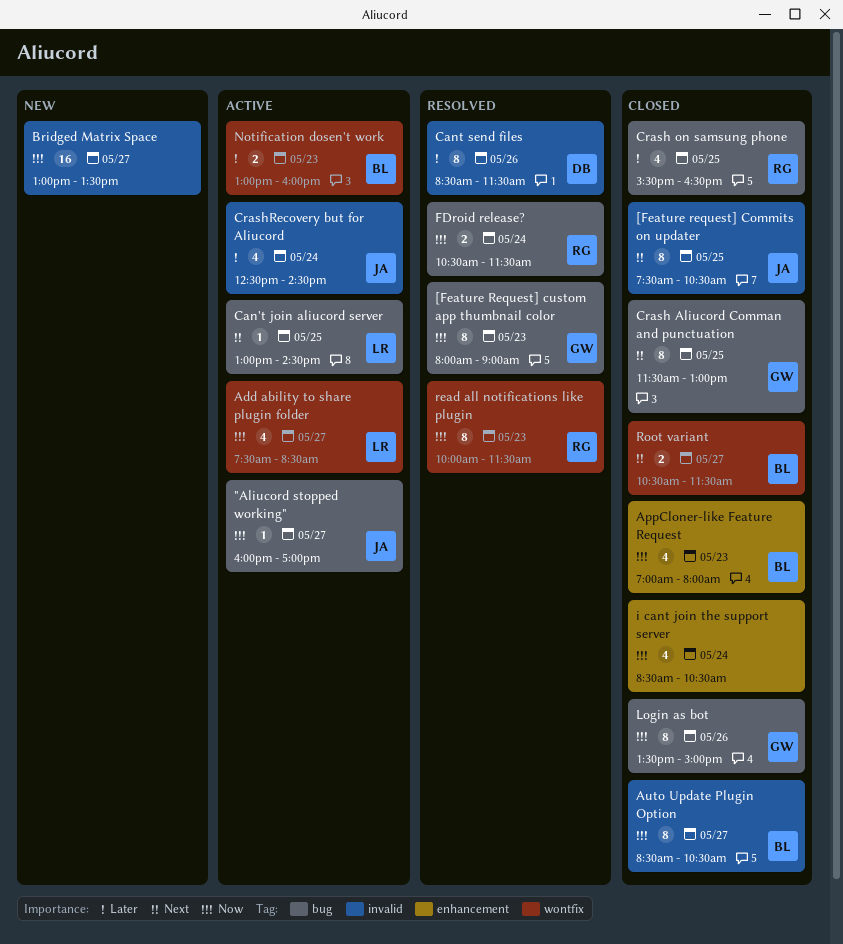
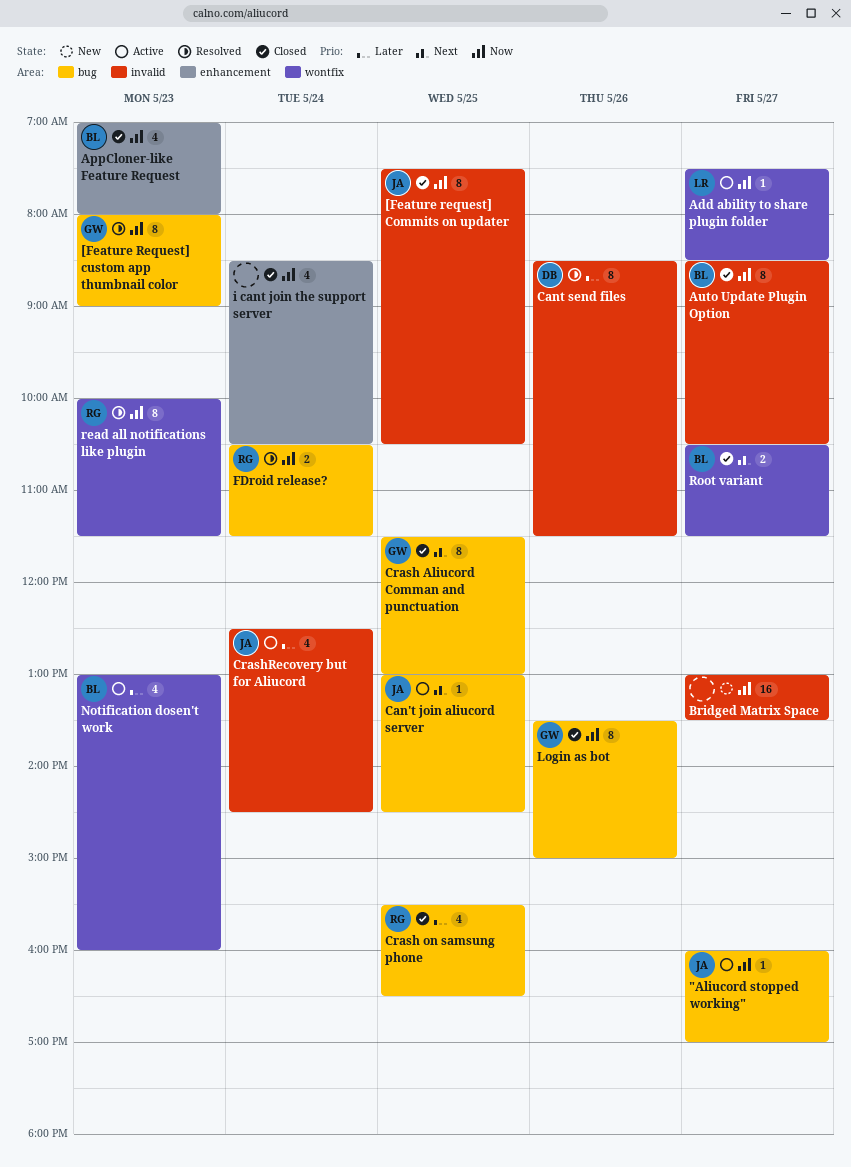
[Feature request] Commits on updater, priority: Next -> Now
Add ability to share plugin folder, estimate: 4 -> 1
Can't join aliucord server, owner: LR -> JA
Notification dosen't work, estimate: 2 -> 4

